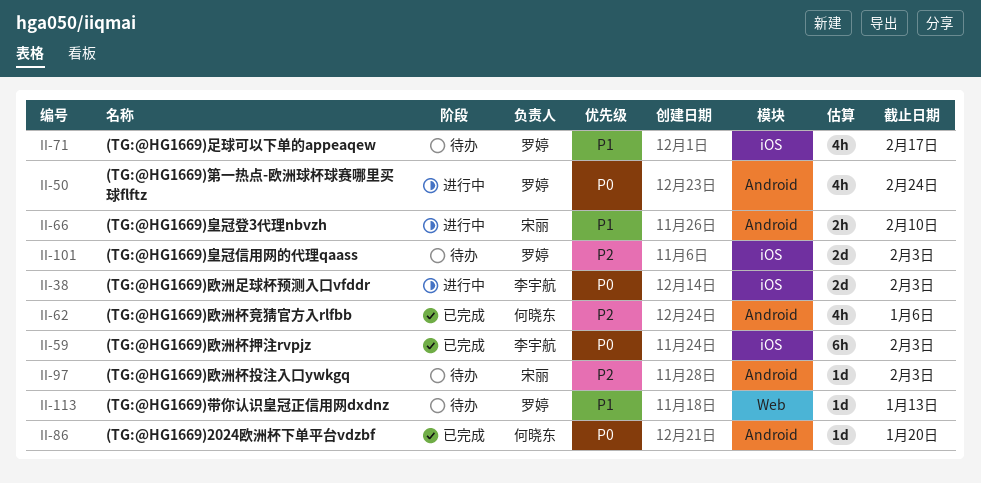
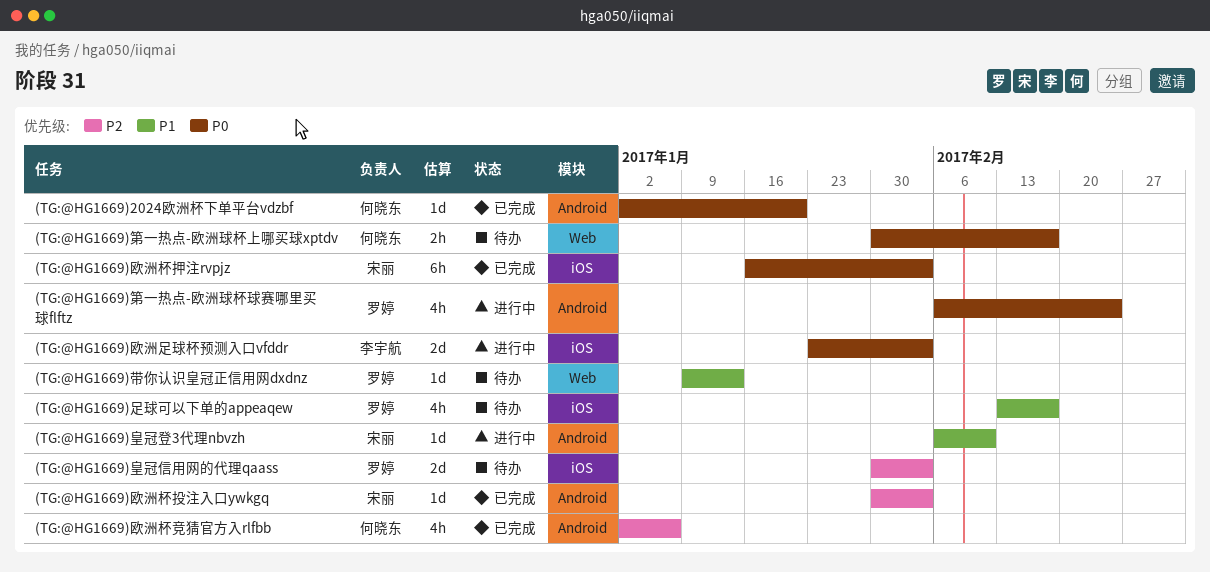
(TG:@HG1669)欧洲杯投注入口ywkgq, status: 待办 -> 已完成
(TG:@HG1669)欧洲杯押注rvpjz, owner: 李宇航 -> 宋丽
(TG:@HG1669)皇冠登3代理nbvzh, estimate: 2h -> 1d
(TG:@HG1669)第一热点-欧洲球杯上哪买球xptdv: none -> present

